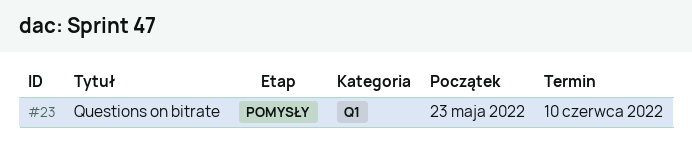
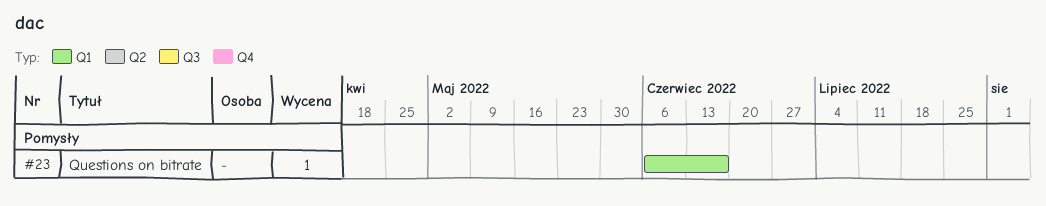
#23, start: May 23 -> Jun 6
#23, due: Jun 10 -> Jun 17

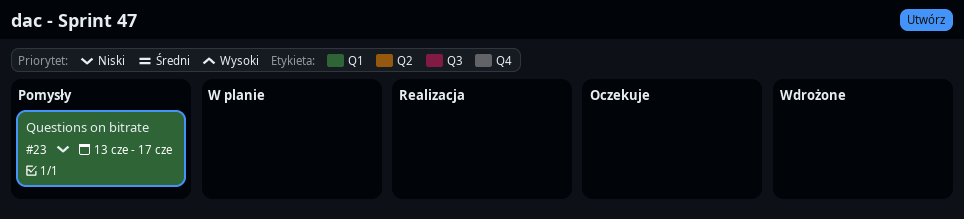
#23, start: Jun 6 -> Jun 13

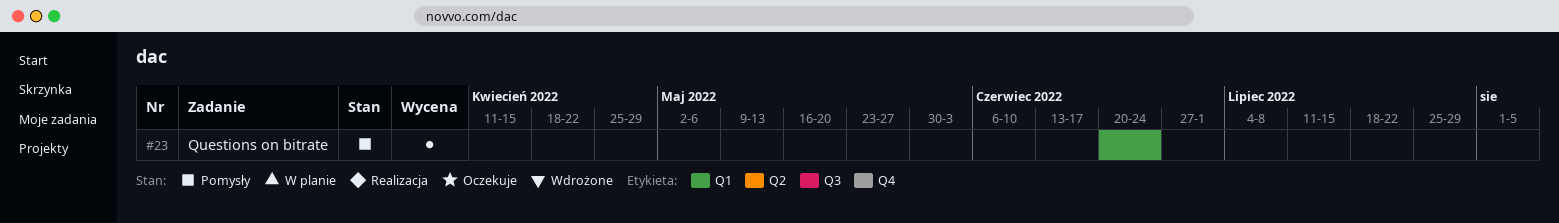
#23, start: Jun 13 -> Jun 20
#23, due: Jun 17 -> Jun 24

